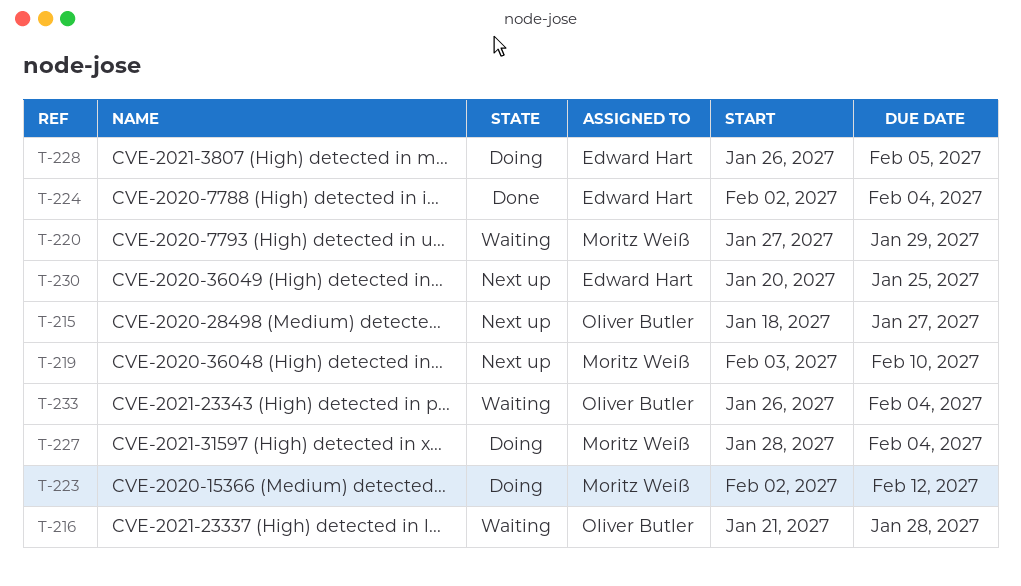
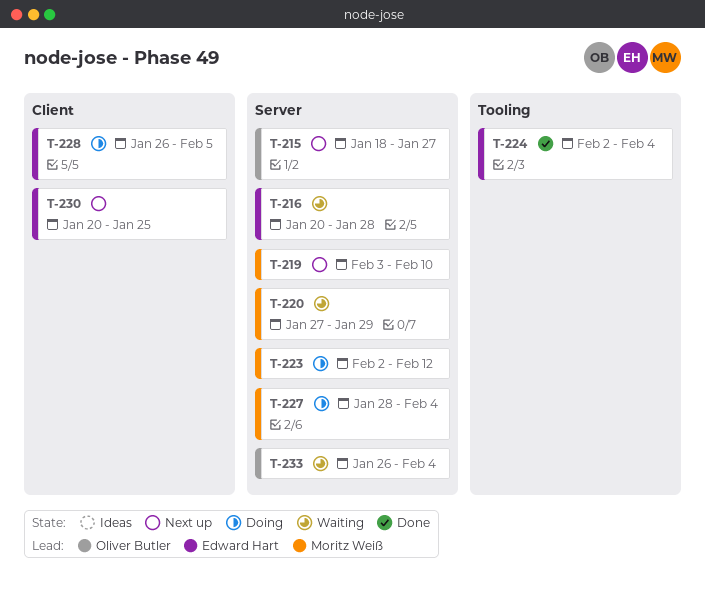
T-216, owner: Oliver Butler -> Edward Hart
T-216, start: Jan 21 -> Jan 20

